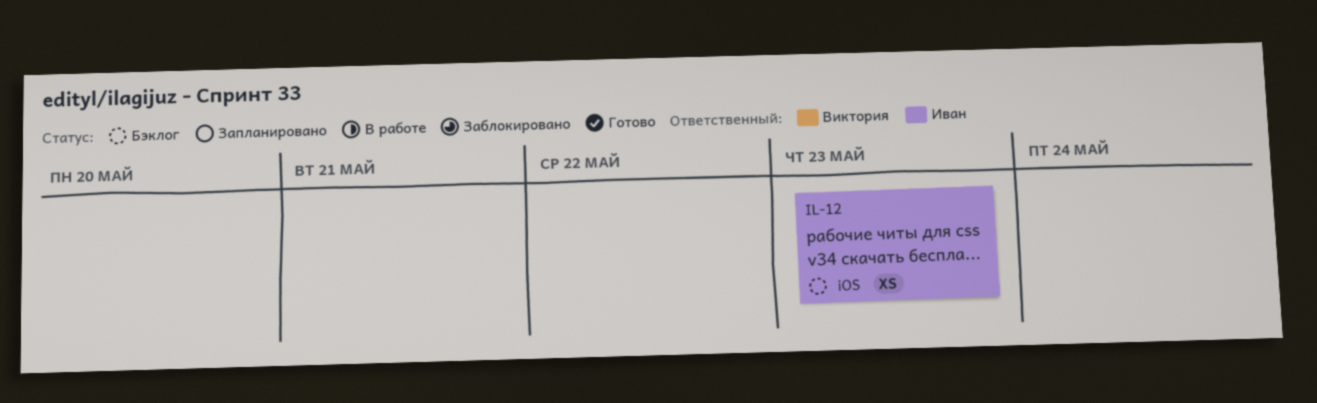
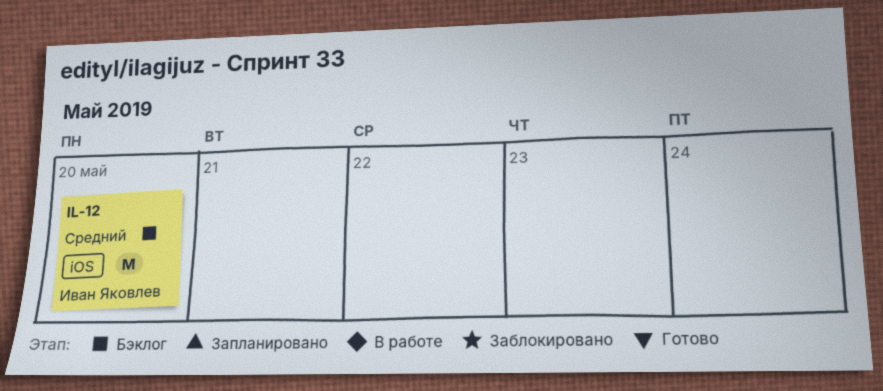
IL-12, estimate: XS -> M
IL-12, due: May 23 -> May 20

